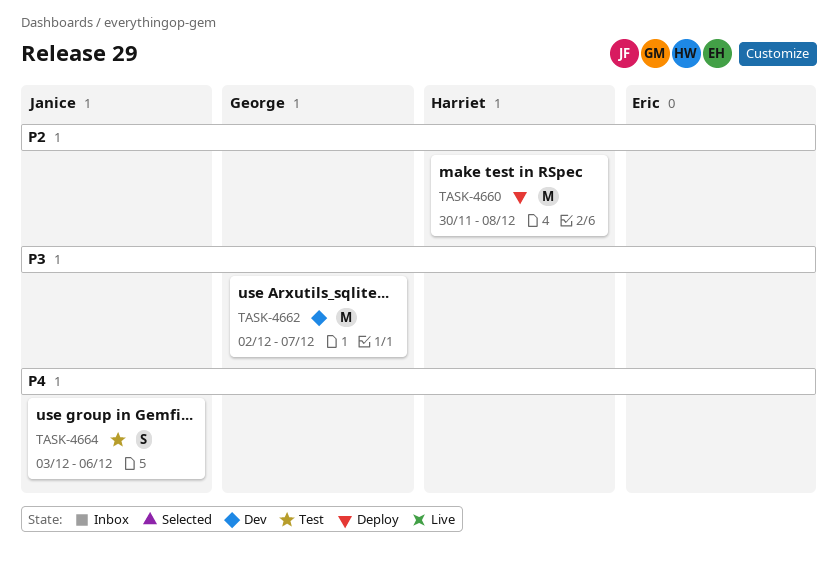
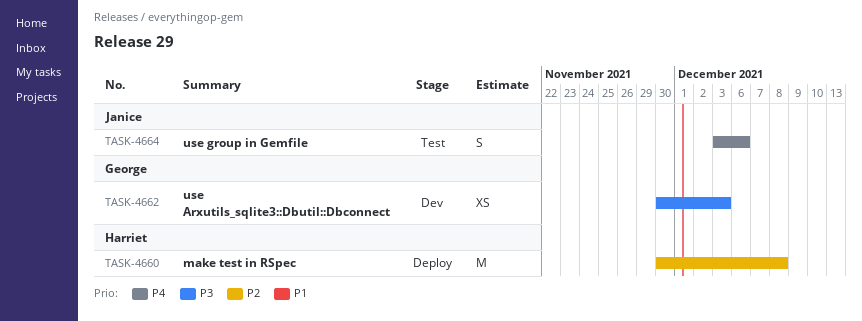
TASK-4662, estimate: M -> XS
TASK-4662, start: Dec 2 -> Nov 30
TASK-4662, due: Dec 7 -> Dec 3

